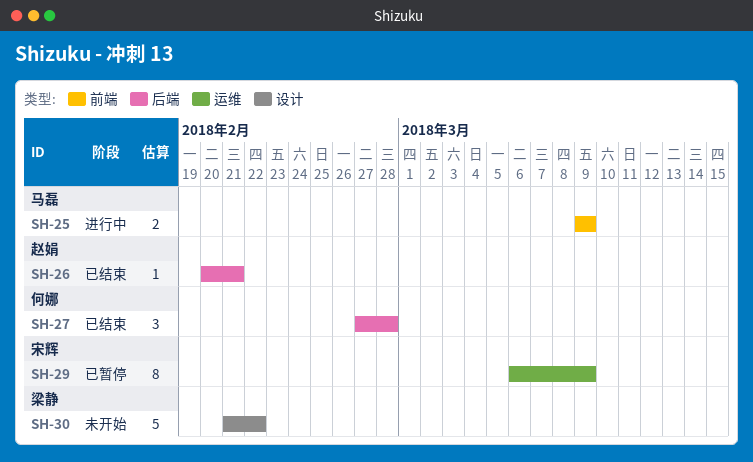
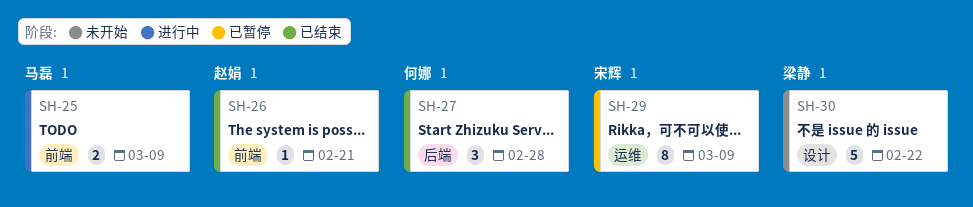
SH-26, label: 后端 -> 前端

